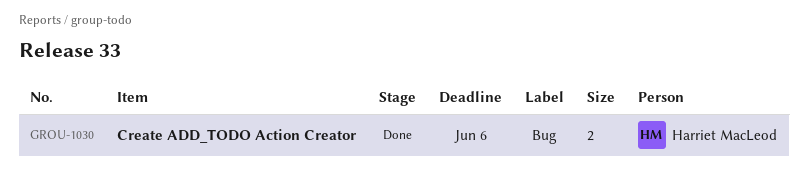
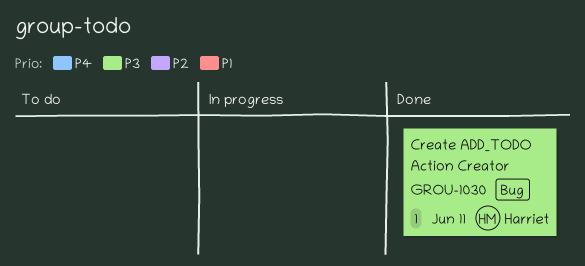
GROU-1030, estimate: 2 -> 1
GROU-1030, due: Jun 6 -> Jun 11

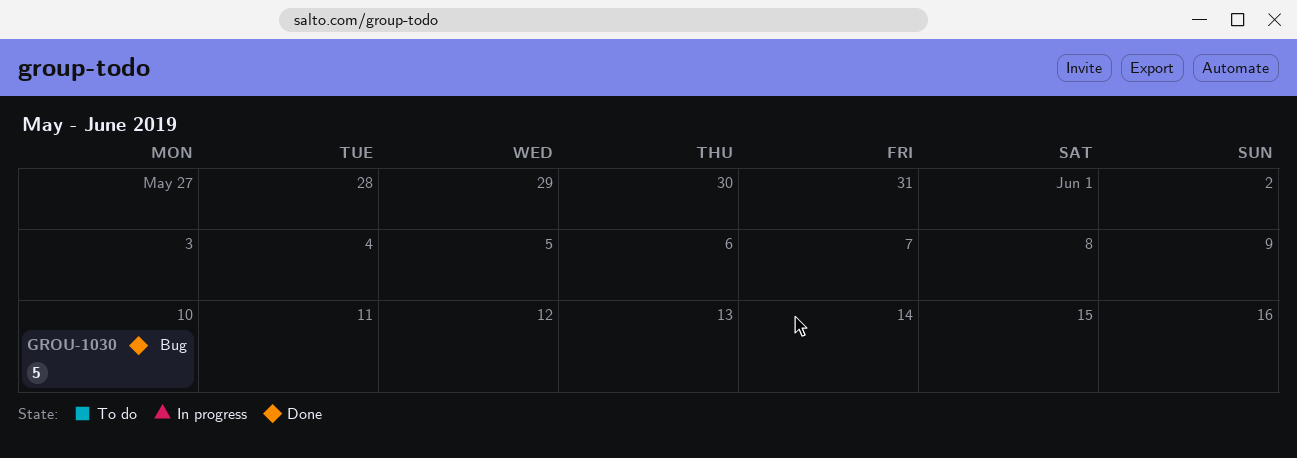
GROU-1030, estimate: 1 -> 5
GROU-1030, due: Jun 11 -> Jun 10

